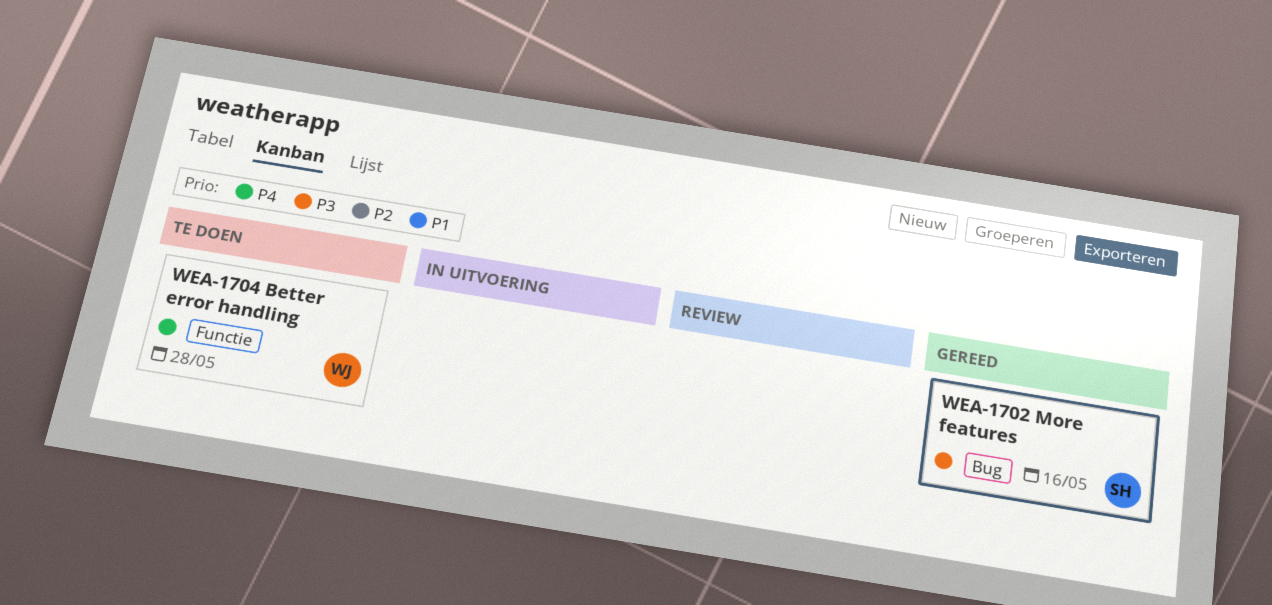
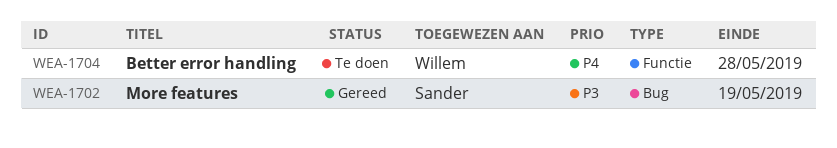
WEA-1702, due: May 16 -> May 19

